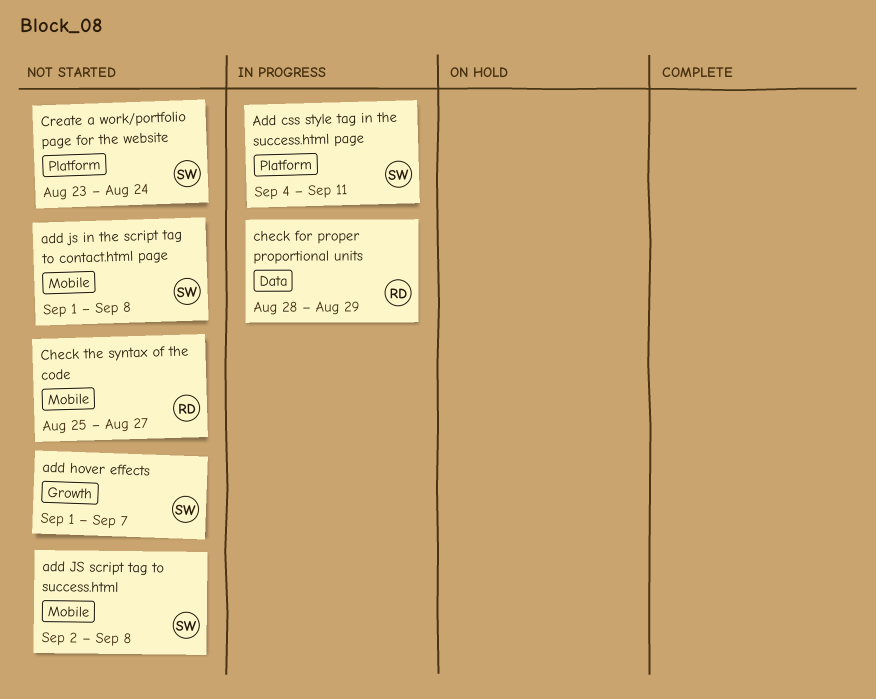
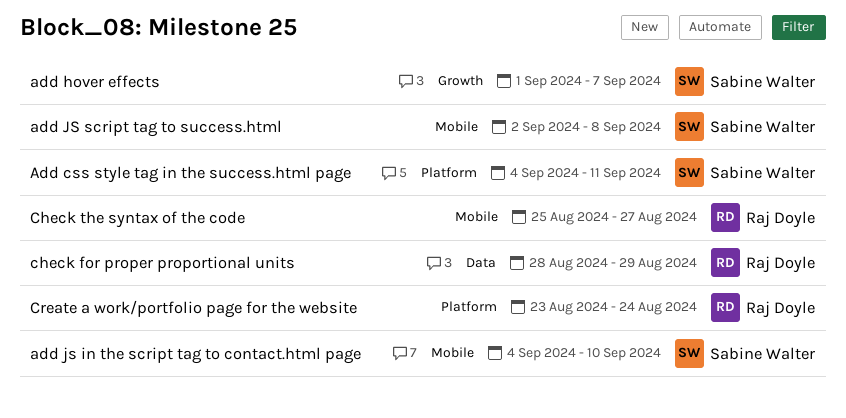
add js in the script tag to contact.html page, start: Sep 1 -> Sep 4
add js in the script tag to contact.html page, due: Sep 8 -> Sep 10
Create a work/portfolio page for the website, owner: Sabine Walter -> Raj Doyle

